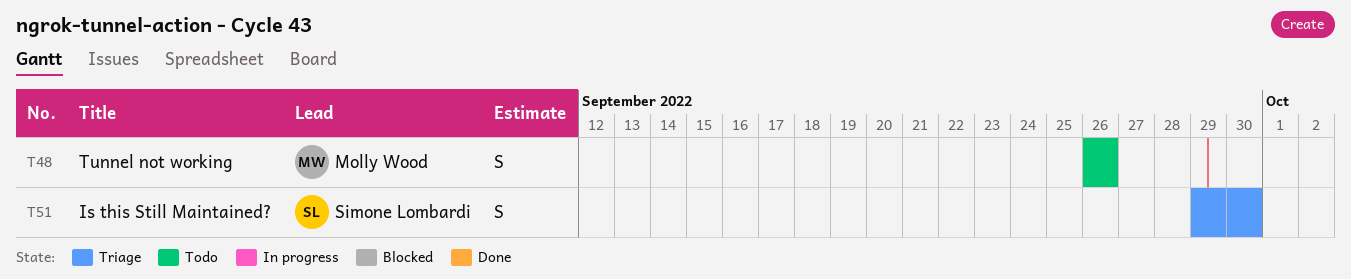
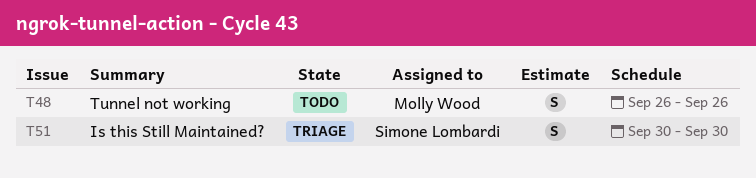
T51, start: Sep 29 -> Sep 30

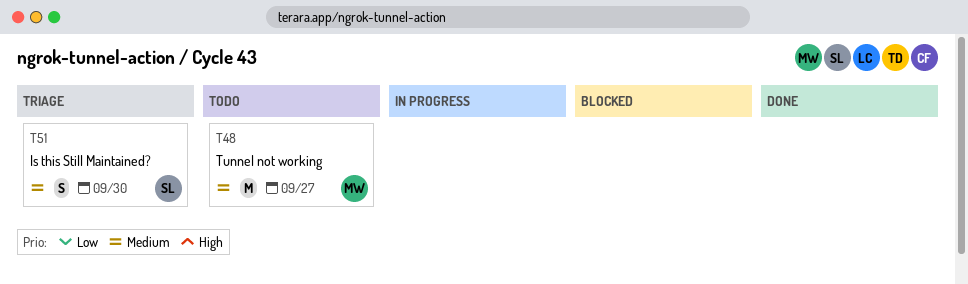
T48, estimate: S -> M
T48, due: Sep 26 -> Sep 27

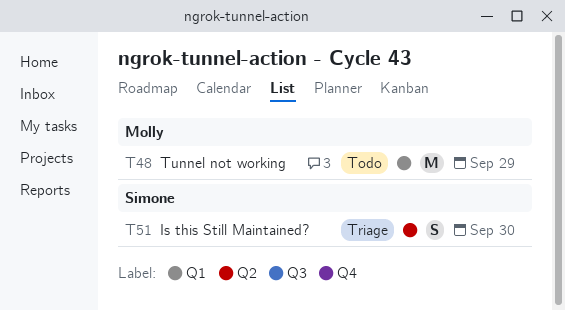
T48, due: Sep 27 -> Sep 29

